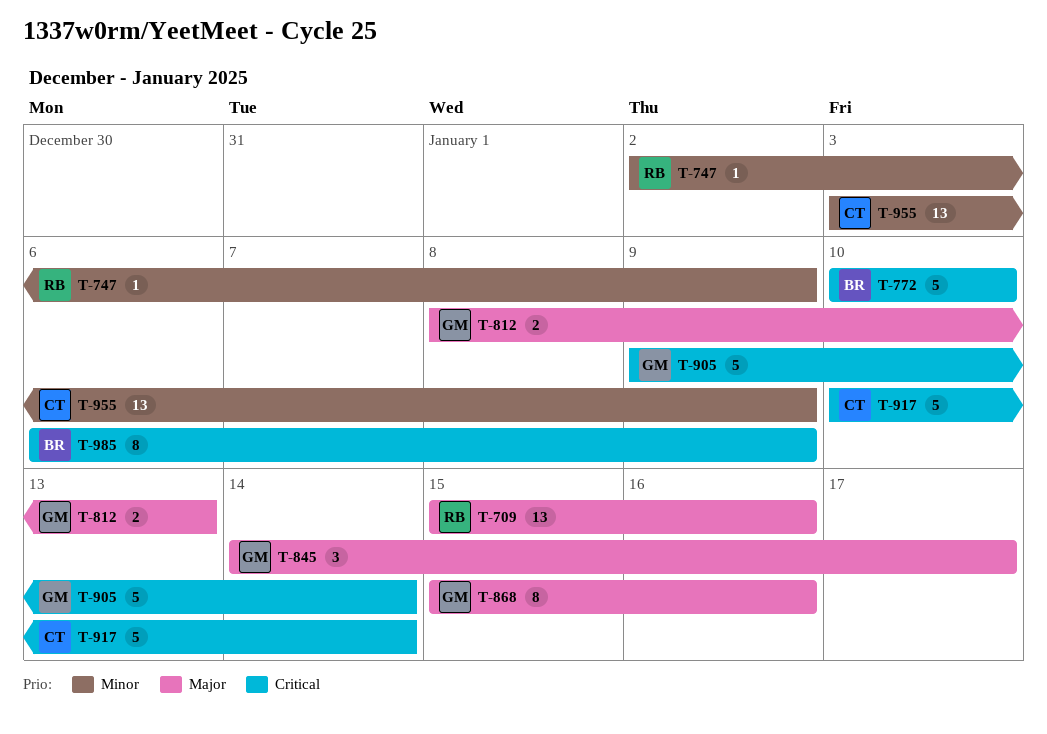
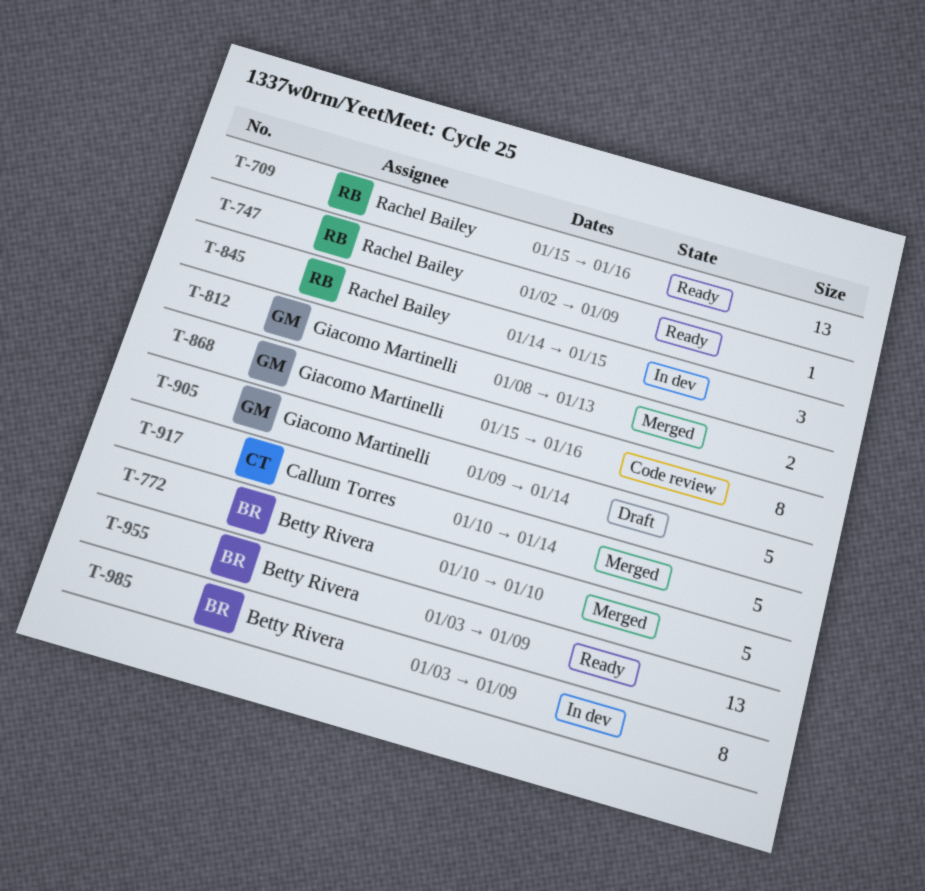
T-845, owner: Giacomo Martinelli -> Rachel Bailey
T-845, due: Jan 17 -> Jan 15
T-955, owner: Callum Torres -> Betty Rivera
T-985, start: Jan 6 -> Jan 3

